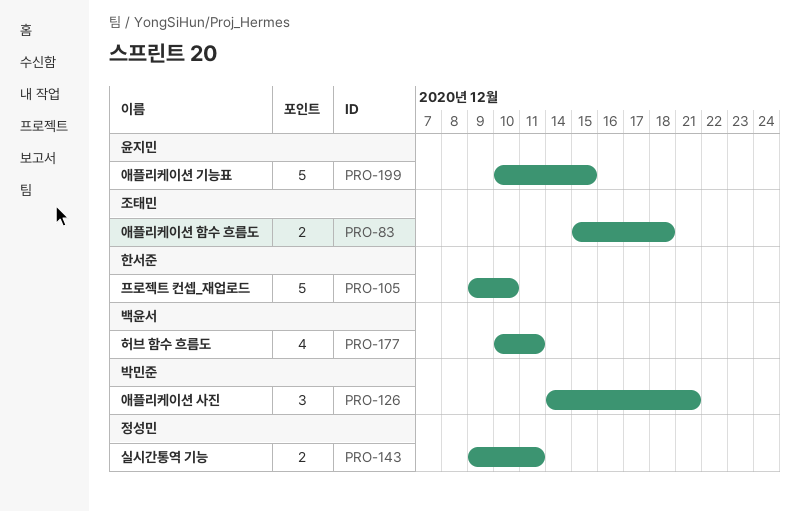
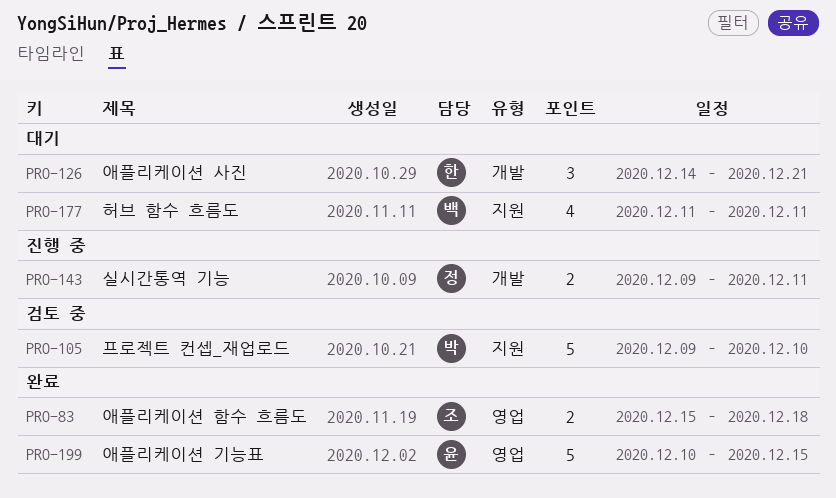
PRO-105, owner: 한서준 -> 박민준
PRO-126, owner: 박민준 -> 한서준
PRO-177, start: Dec 10 -> Dec 11

